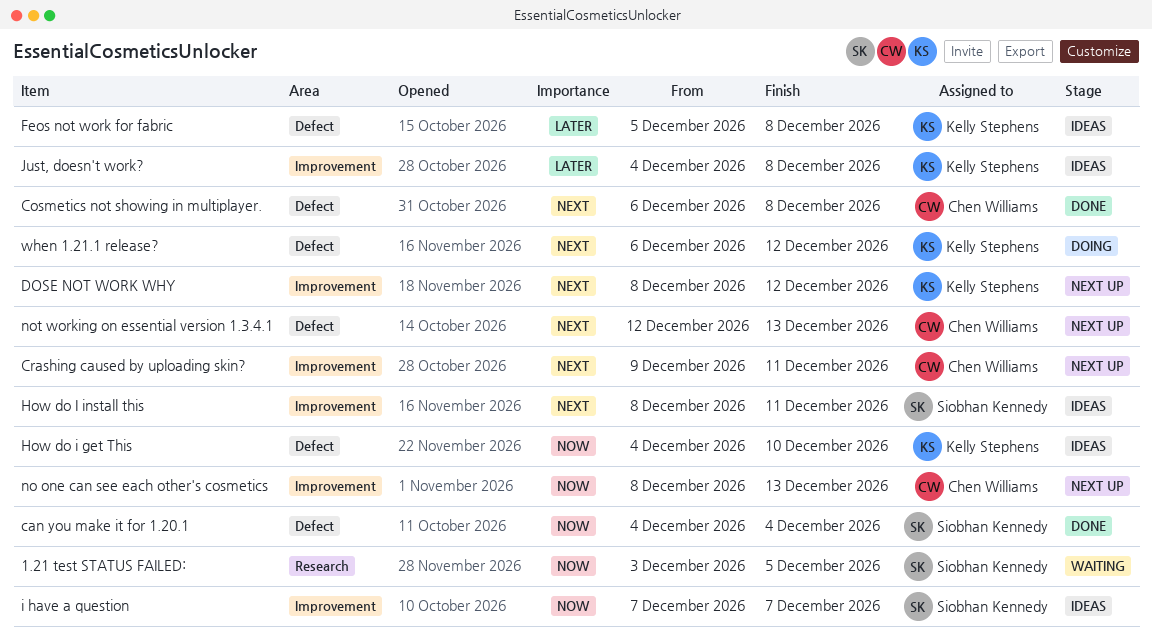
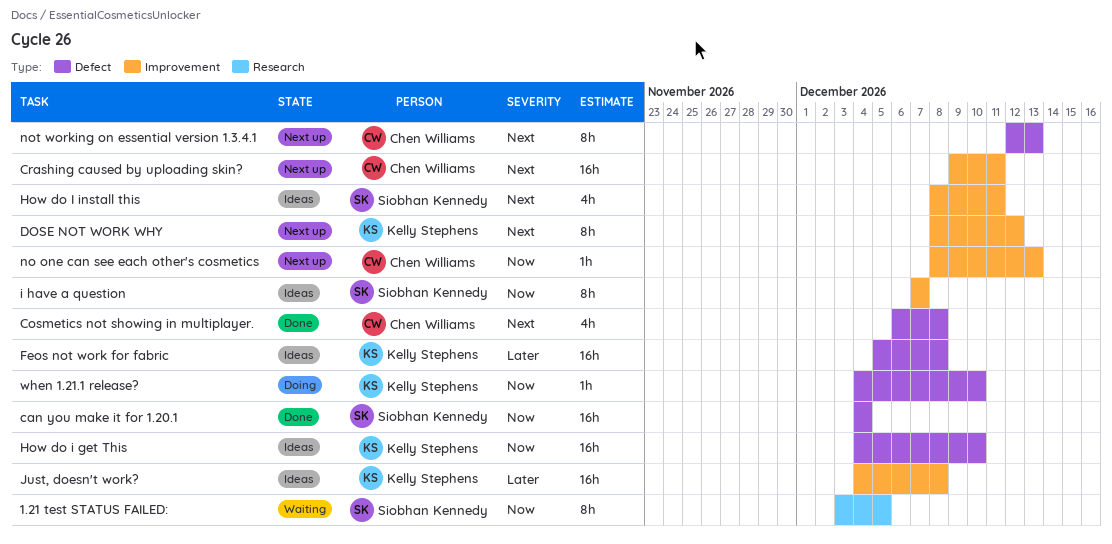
when 1.21.1 release?, priority: Next -> Now
when 1.21.1 release?, start: Dec 6 -> Dec 4
when 1.21.1 release?, due: Dec 12 -> Dec 10

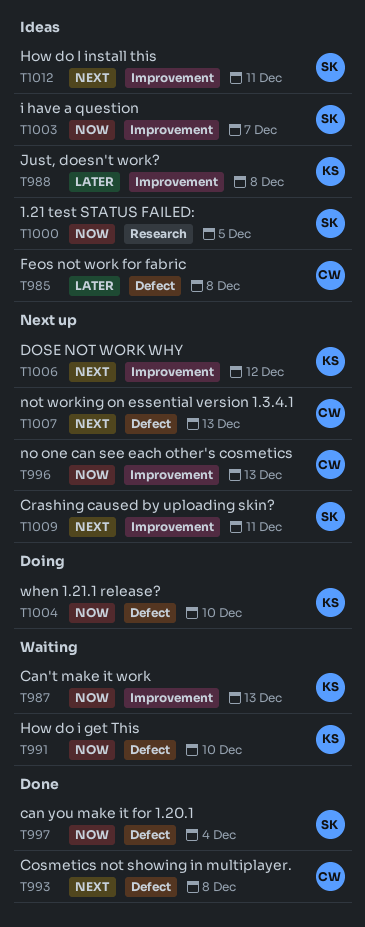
1.21 test STATUS FAILED:, status: Waiting -> Ideas
Can't make it work: none -> present
Crashing caused by uploading skin?, owner: Chen Williams -> Siobhan Kennedy
Feos not work for fabric, owner: Kelly Stephens -> Chen Williams
How do i get This, status: Ideas -> Waiting

